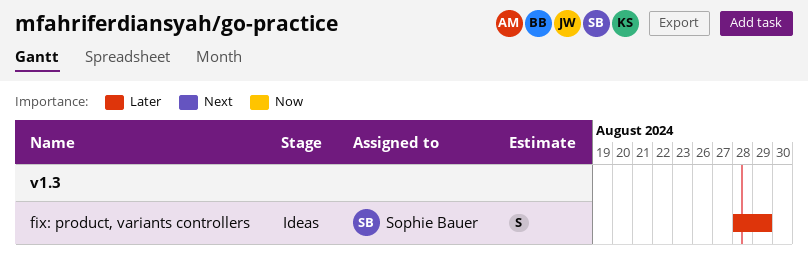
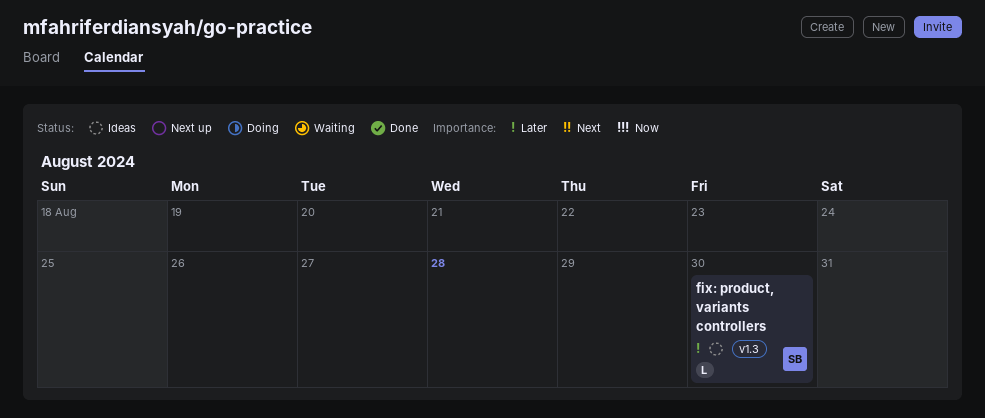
fix: product, variants controllers, estimate: S -> L
fix: product, variants controllers, due: Aug 29 -> Aug 30

